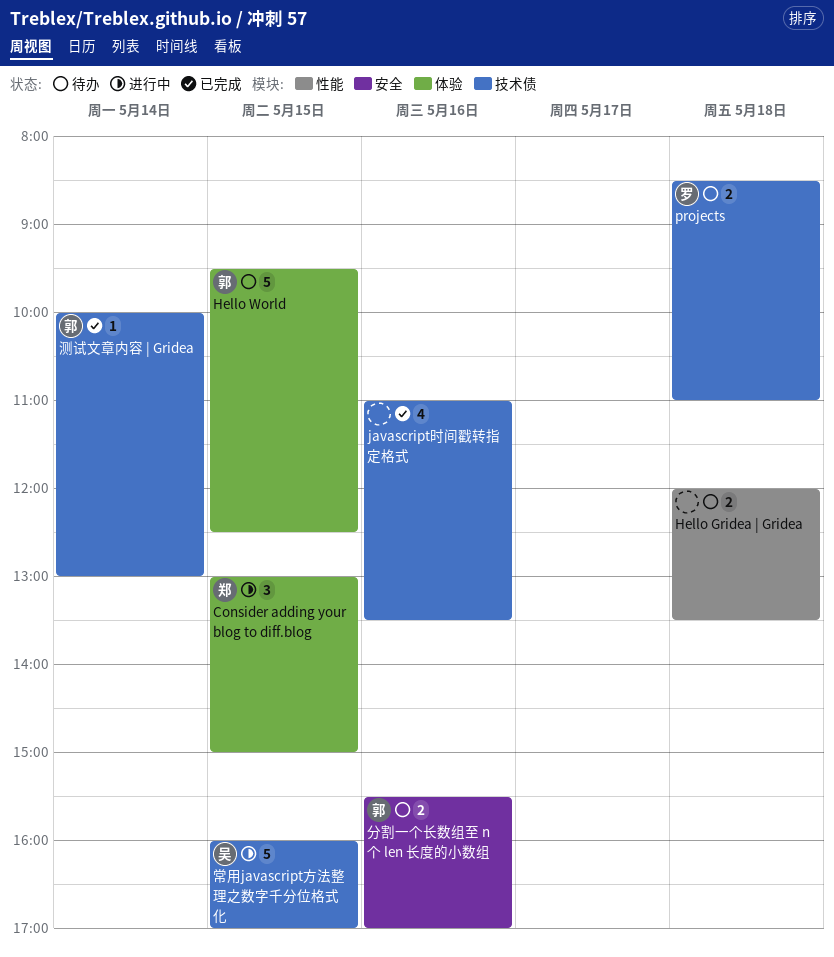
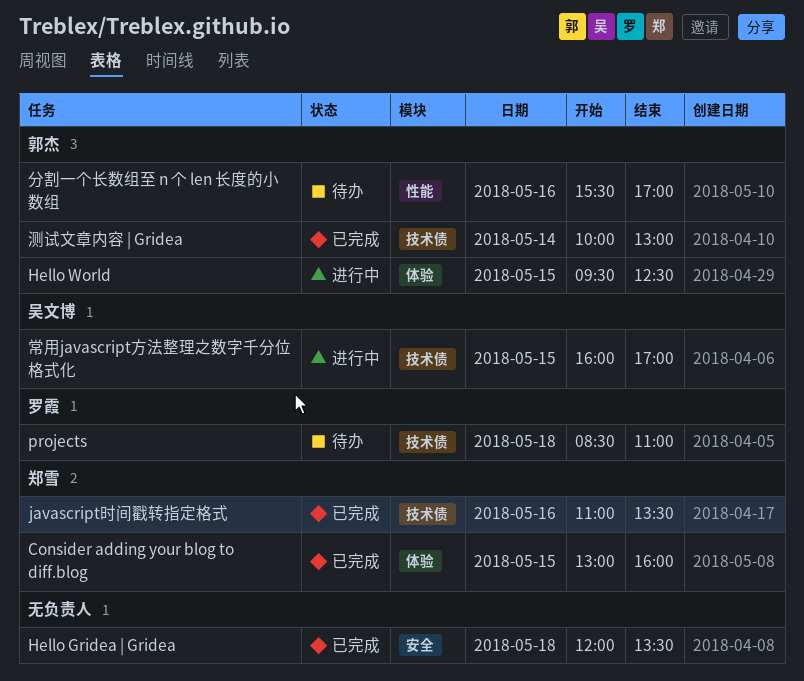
Consider adding your blog to diff.blog, status: 进行中 -> 已完成
Consider adding your blog to diff.blog, ends: 15:00 -> 16:00
Hello Gridea | Gridea, status: 待办 -> 已完成
Hello Gridea | Gridea, label: 性能 -> 安全
Hello World, status: 待办 -> 进行中
javascript时间戳转指定格式, owner: none -> 郑雪
分割一个长数组至 n 个 len 长度的小数组, label: 安全 -> 性能

